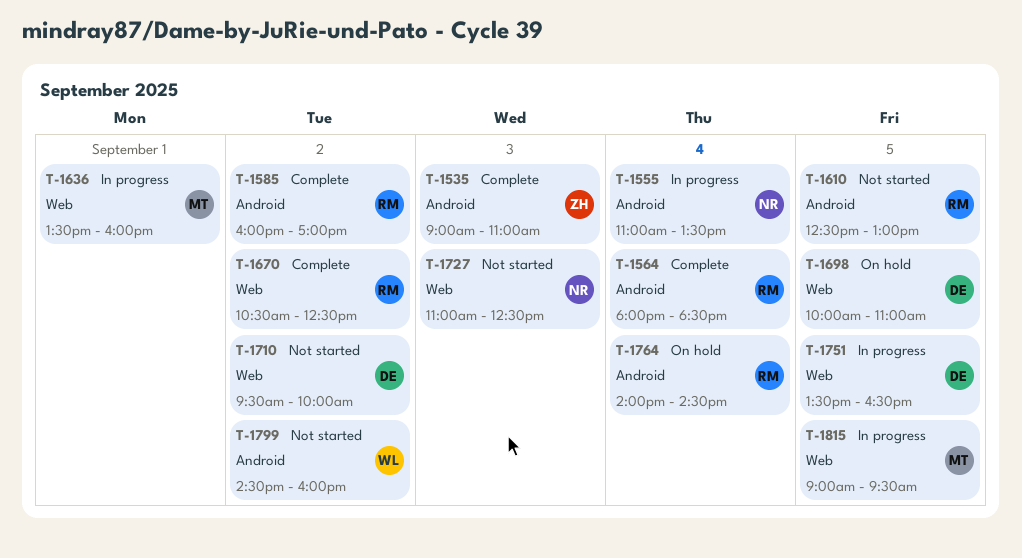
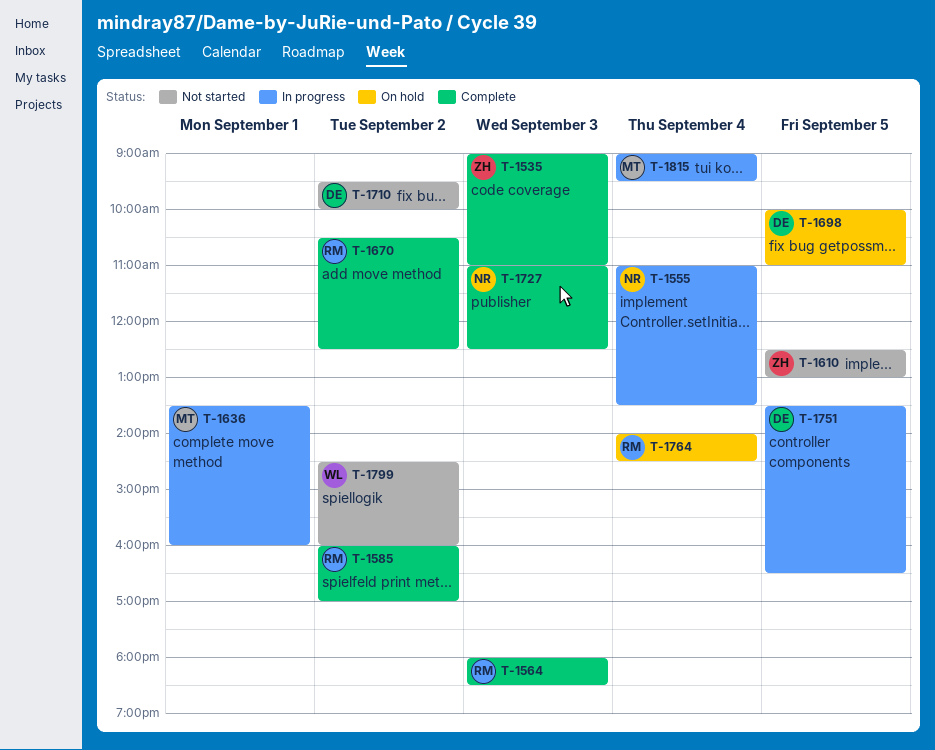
T-1564, day: Sep 4 -> Sep 3
T-1610, owner: RM -> ZH
T-1727, status: Not started -> Complete
T-1815, day: Sep 5 -> Sep 4

